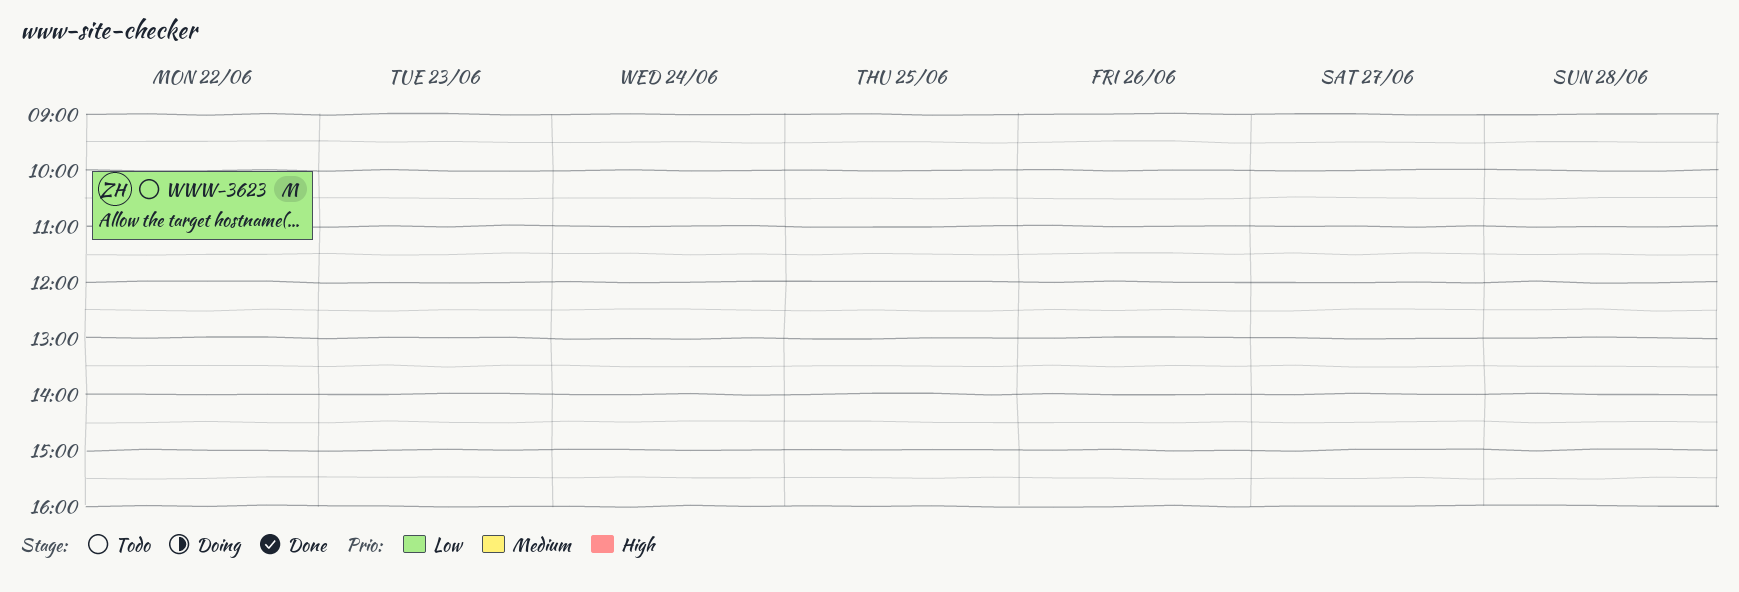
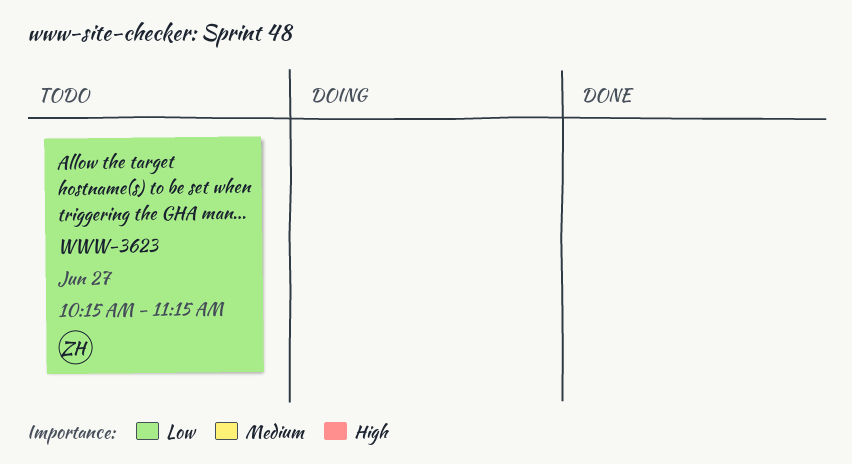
WWW-3623, day: Jun 22 -> Jun 27
WWW-3623, begins: 10:00 -> 10:15

